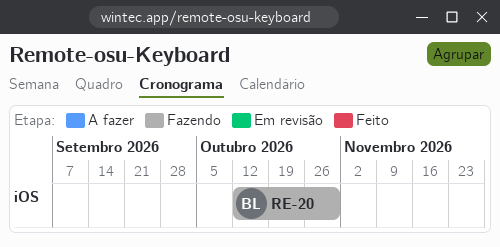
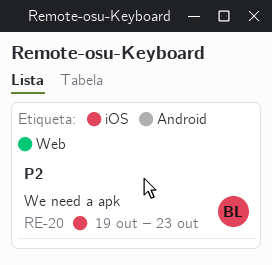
RE-20, start: Oct 12 -> Oct 19
RE-20, due: Oct 30 -> Oct 23

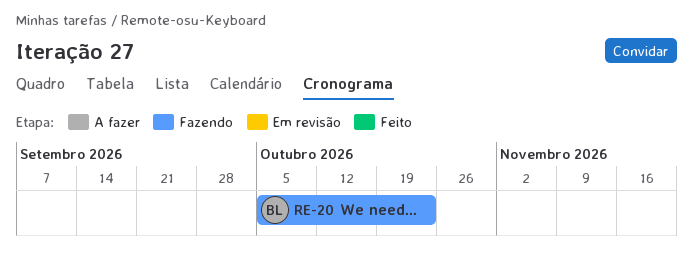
RE-20, start: Oct 19 -> Oct 5

